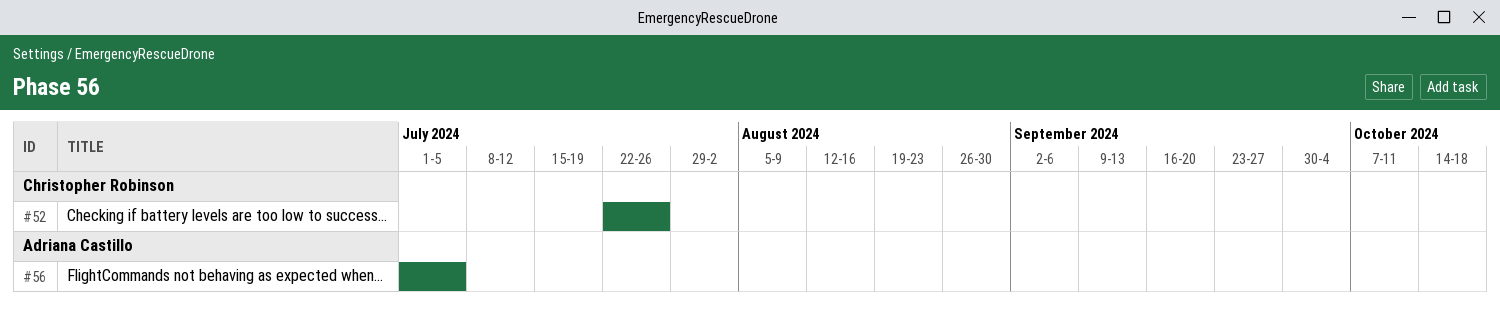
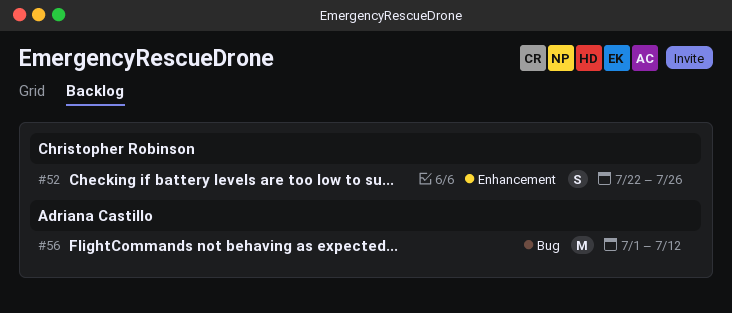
#56, due: Jul 5 -> Jul 12

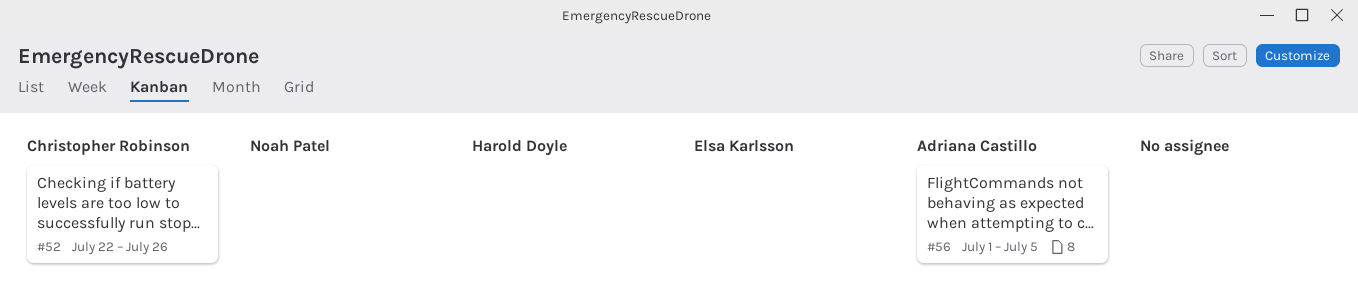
#56, due: Jul 12 -> Jul 5

